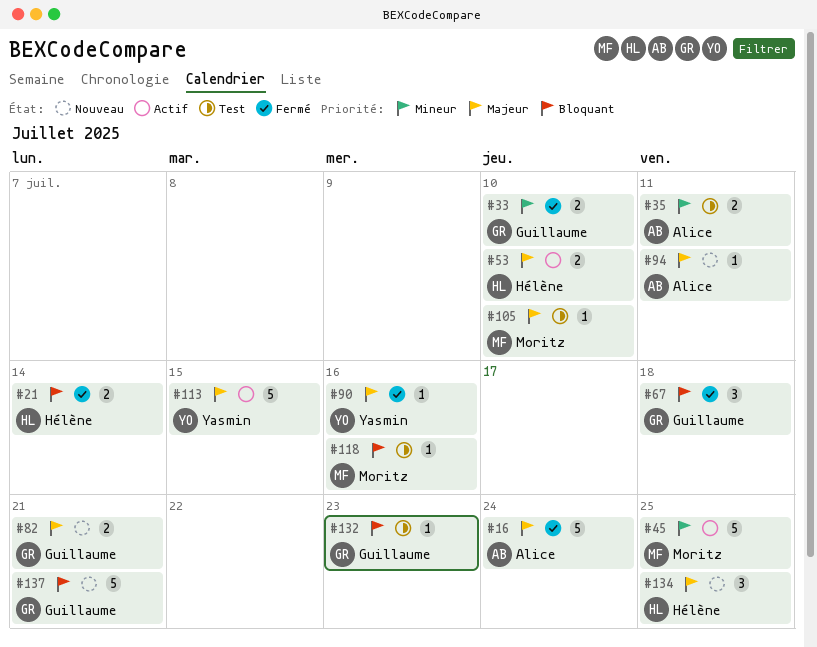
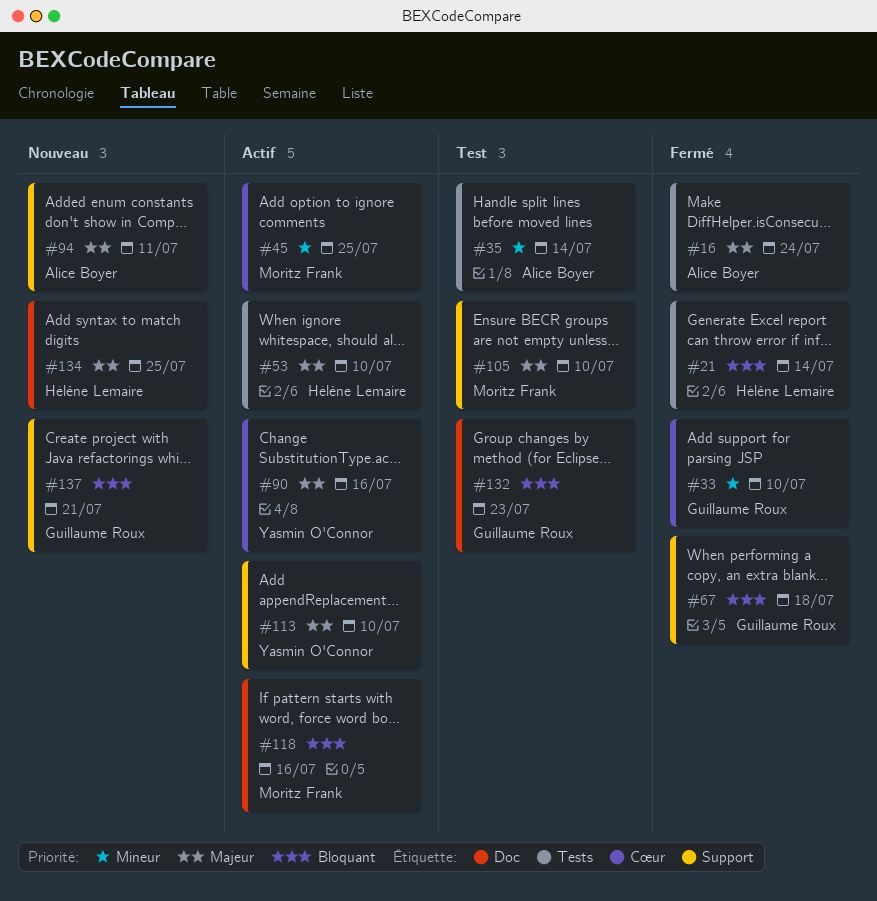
#35, due: Jul 11 -> Jul 14
#82: present -> none
#90, status: Fermé -> Actif
#113, due: Jul 15 -> Jul 10
#118, status: Test -> Actif

